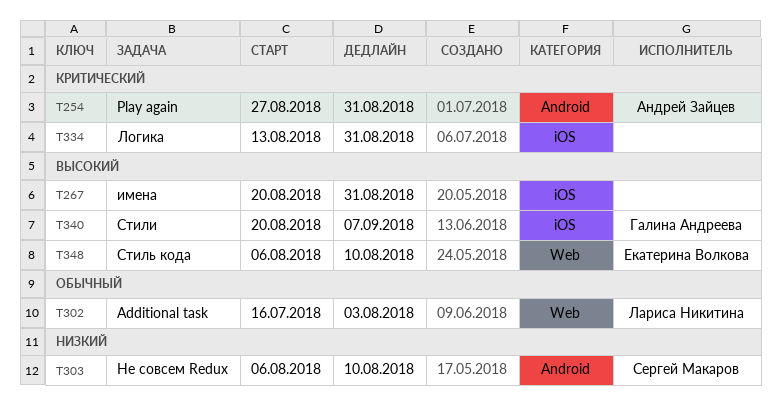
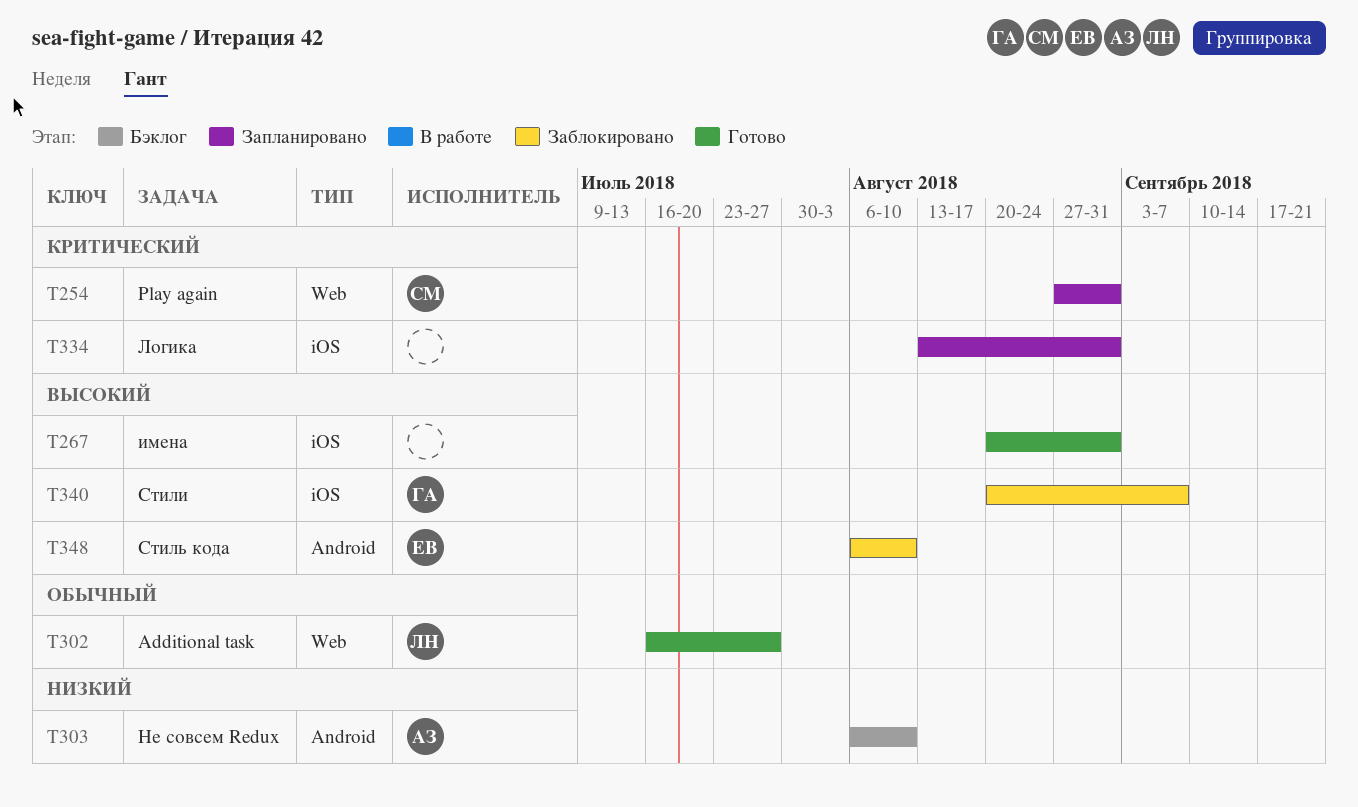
T254, owner: Андрей Зайцев -> Сергей Макаров
T254, label: Android -> Web
T302, due: Aug 3 -> Jul 27
T303, owner: Сергей Макаров -> Андрей Зайцев
T348, label: Web -> Android

